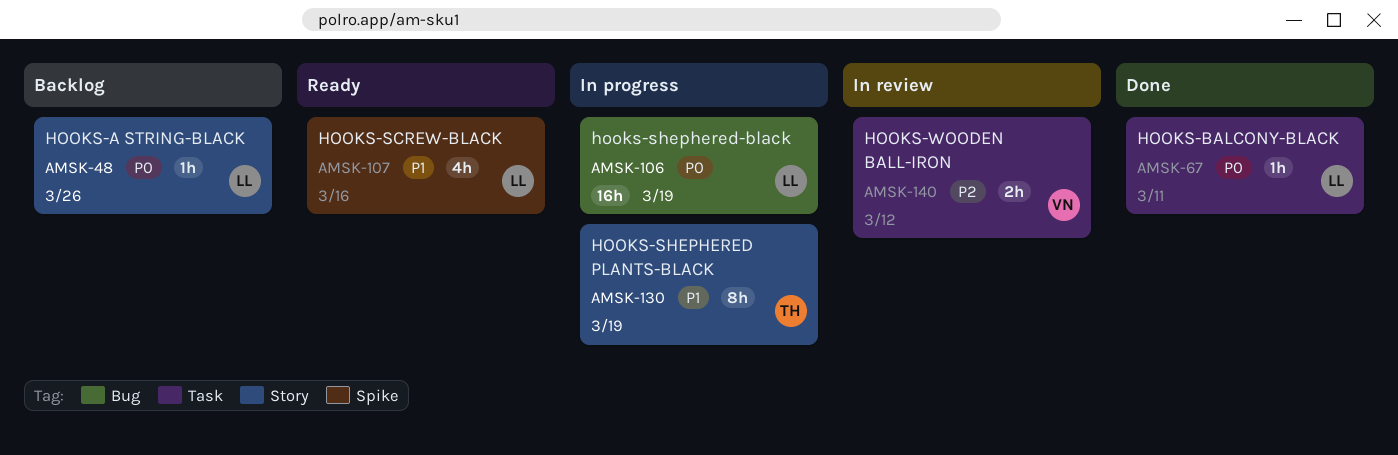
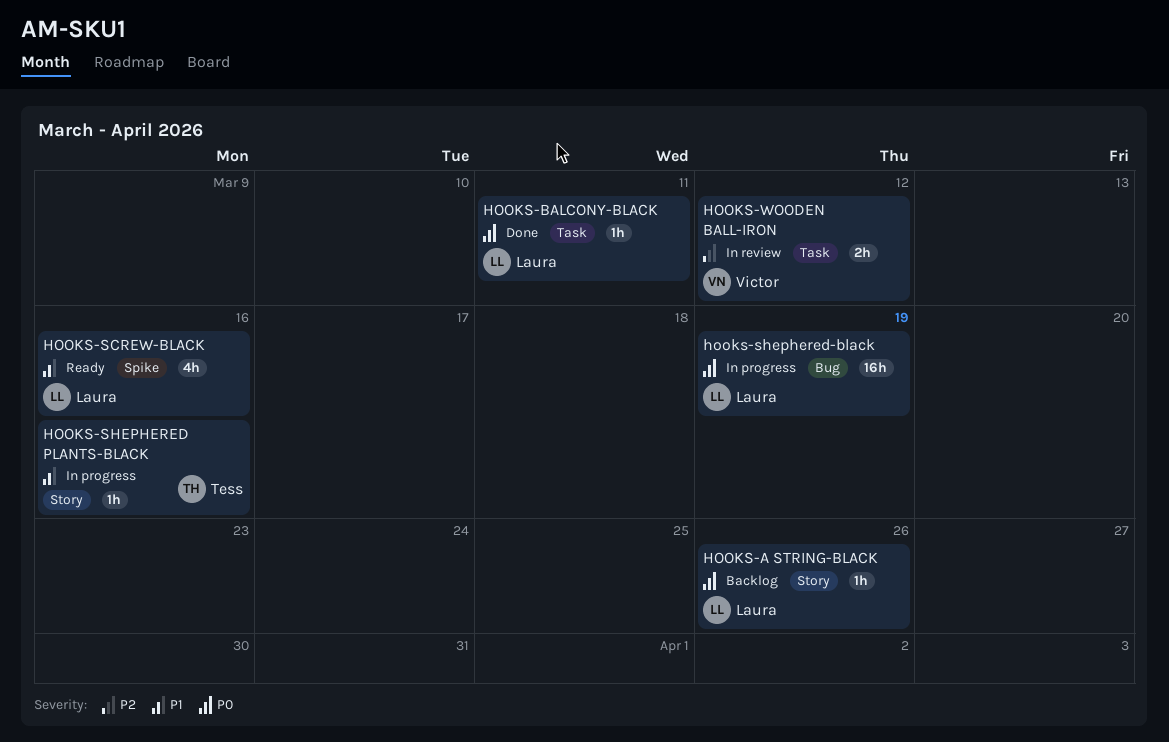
HOOKS-SHEPHERED PLANTS-BLACK, estimate: 8h -> 1h
HOOKS-SHEPHERED PLANTS-BLACK, due: Mar 19 -> Mar 16

